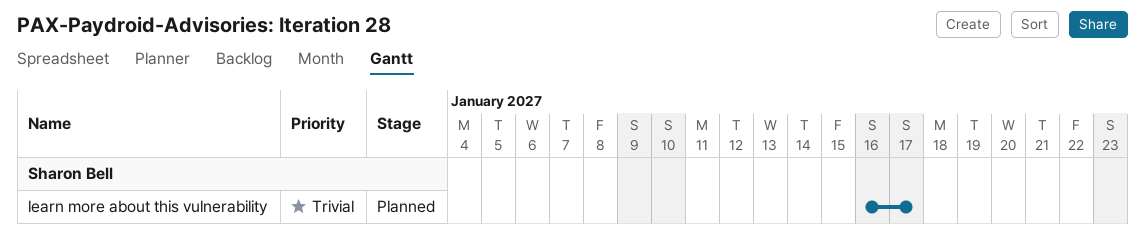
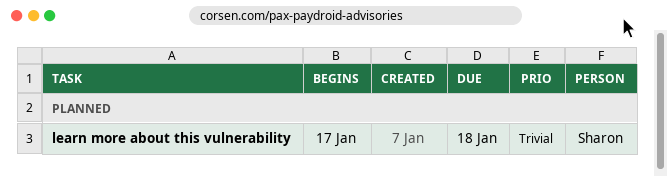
learn more about this vulnerability, start: Jan 16 -> Jan 17
learn more about this vulnerability, due: Jan 17 -> Jan 18

